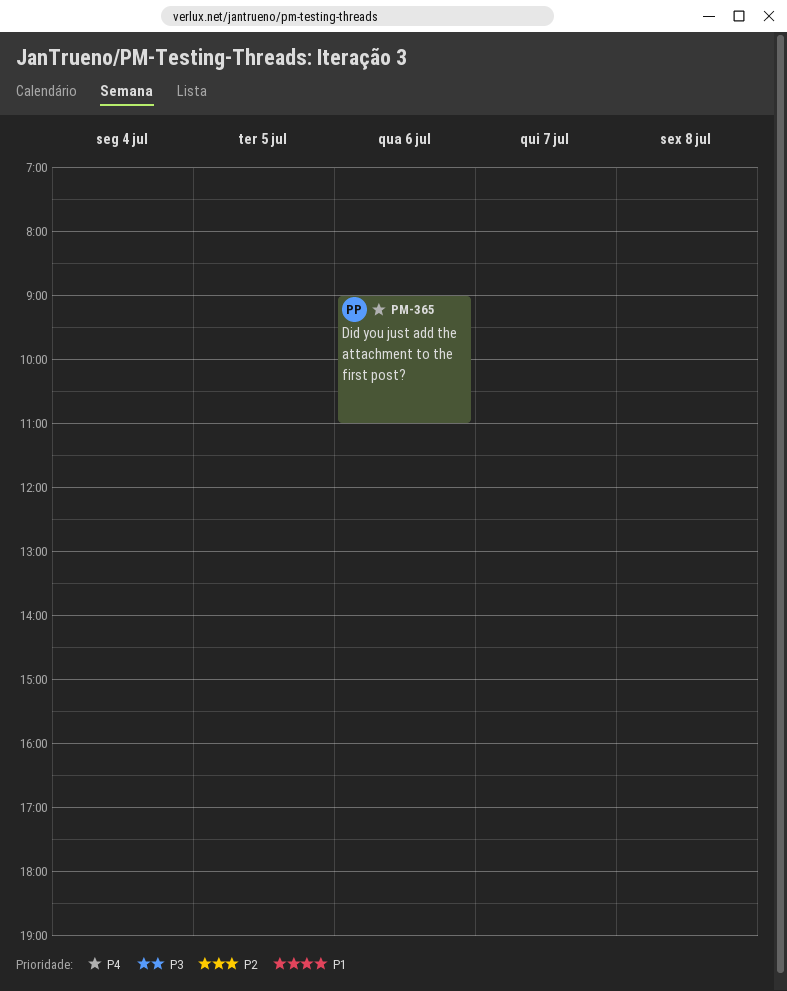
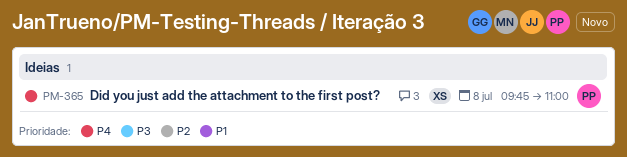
PM-365, day: Jul 6 -> Jul 8
PM-365, begins: 09:00 -> 09:45

